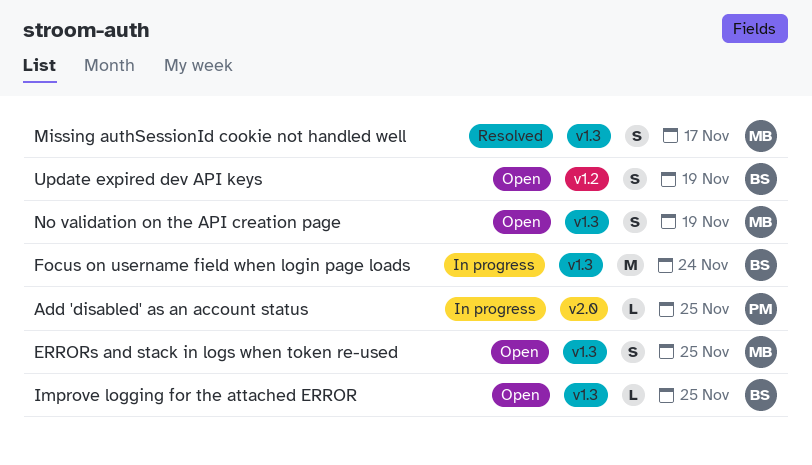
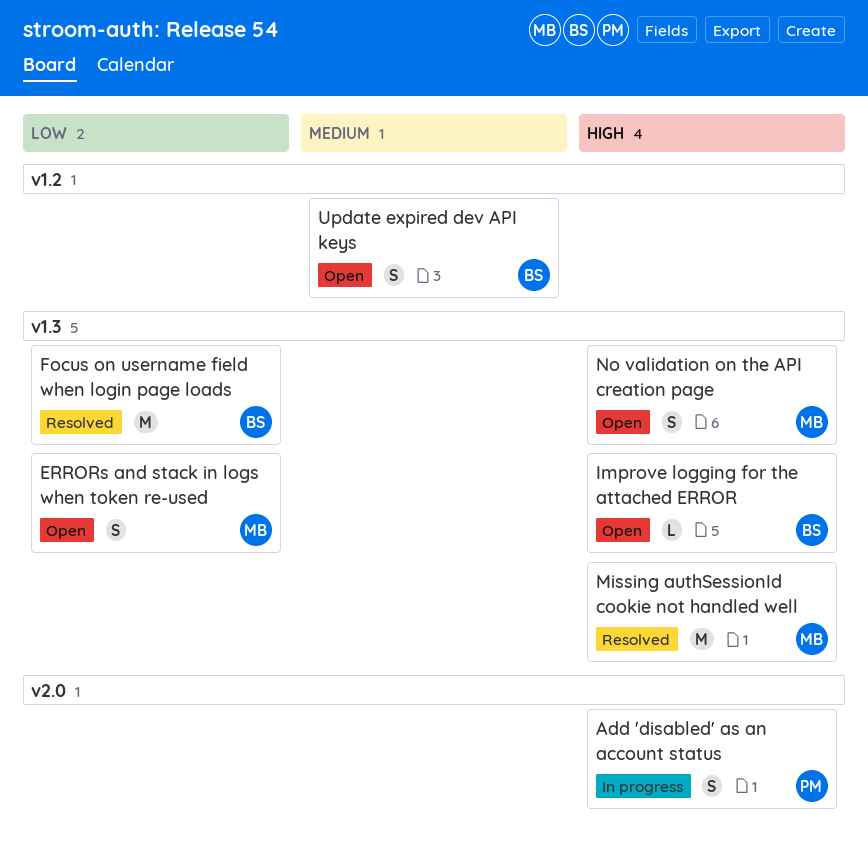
Add 'disabled' as an account status, estimate: L -> S
Focus on username field when login page loads, status: In progress -> Resolved
Missing authSessionId cookie not handled well, estimate: S -> M

